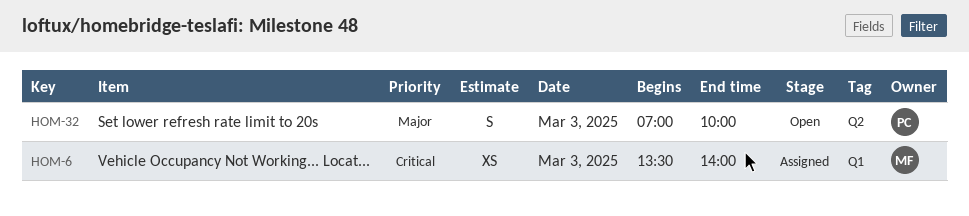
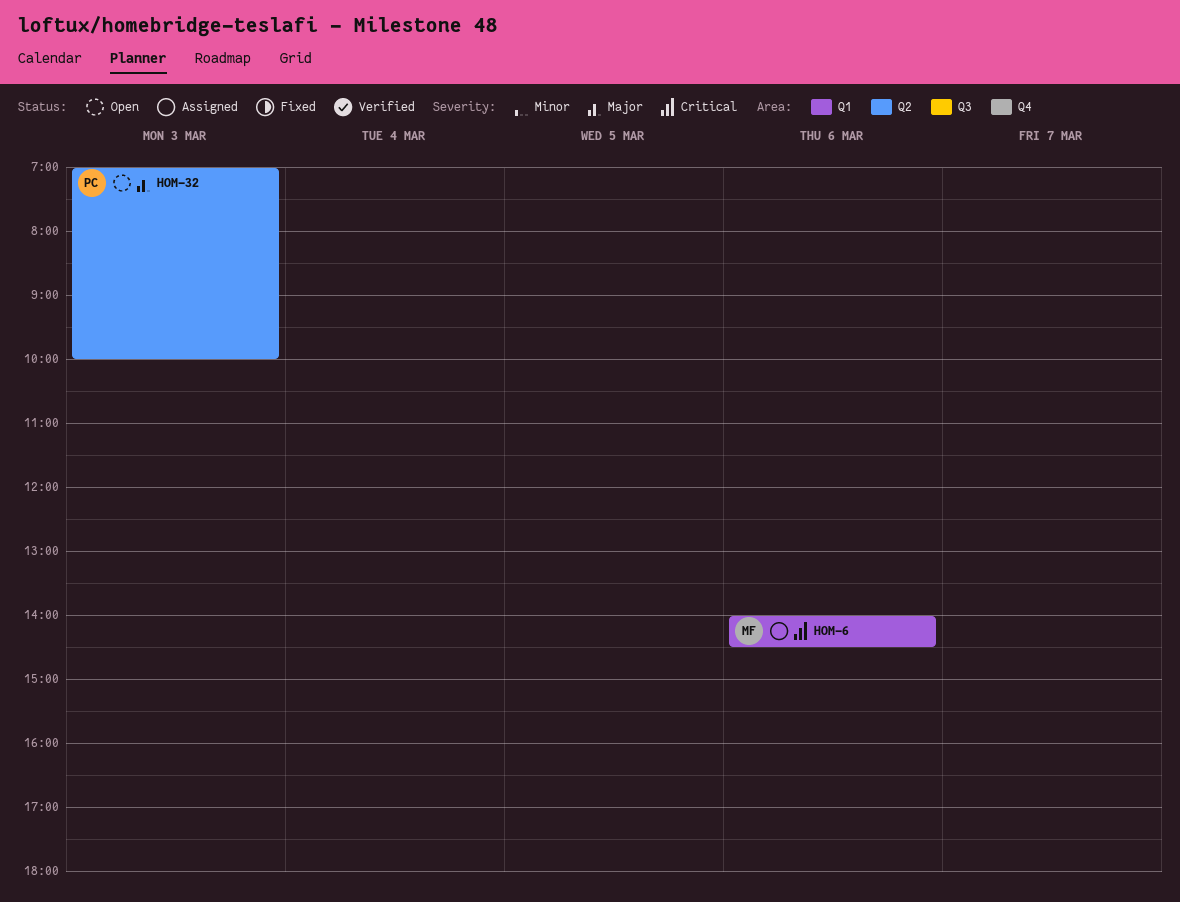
HOM-6, day: Mar 3 -> Mar 6
HOM-6, begins: 13:30 -> 14:00
HOM-6, ends: 14:00 -> 14:30

